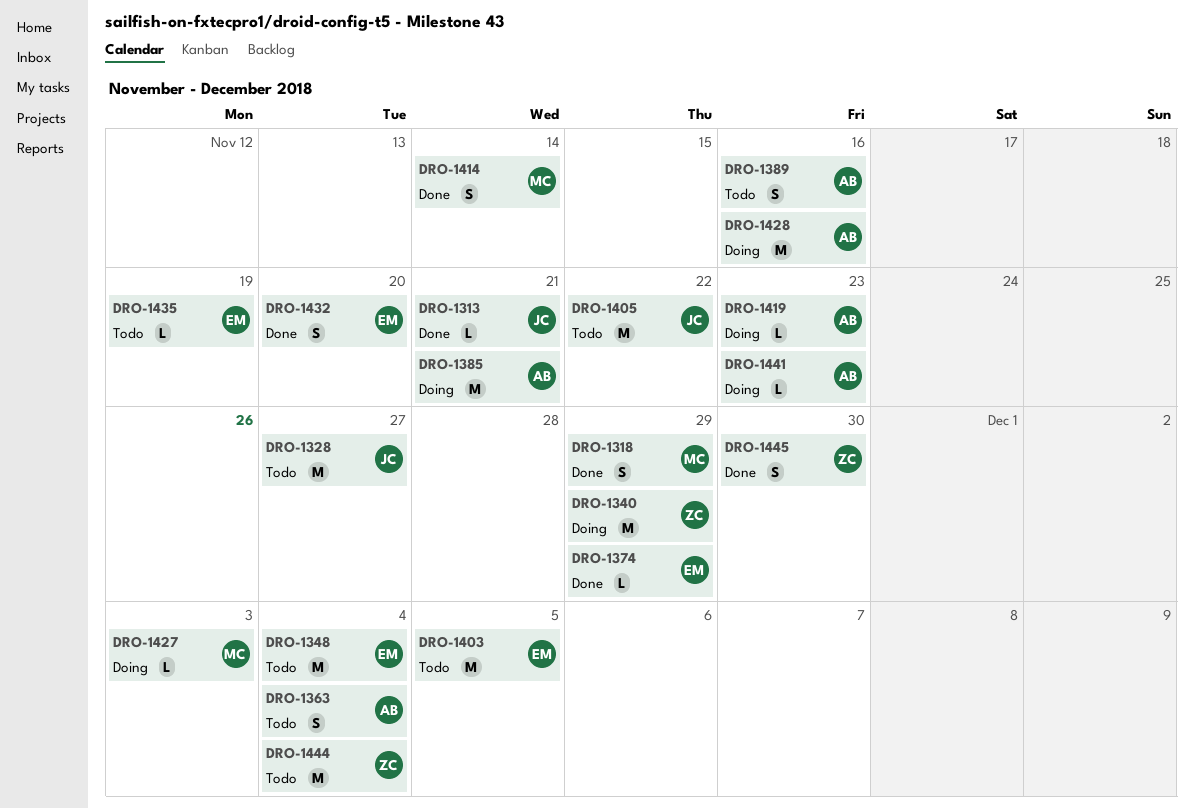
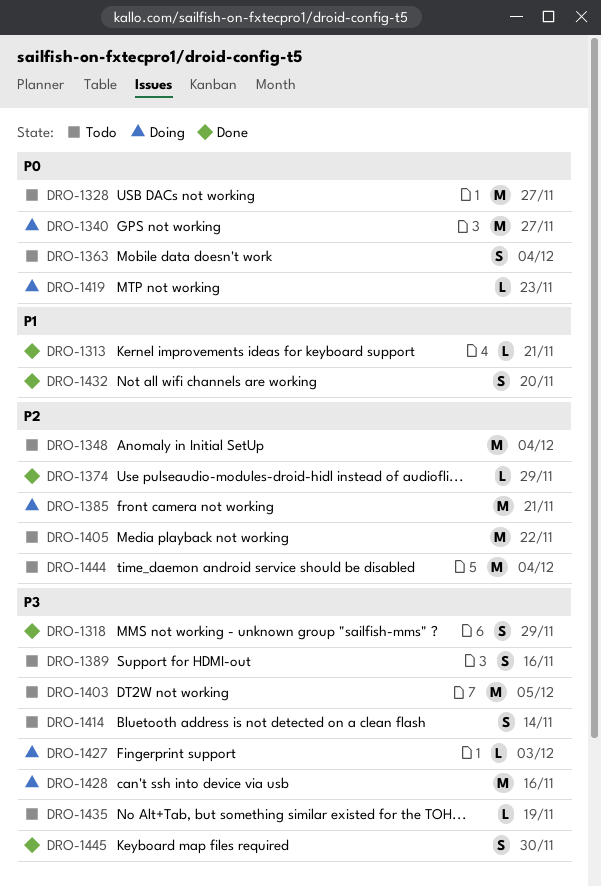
DRO-1340, due: Nov 29 -> Nov 27
DRO-1414, status: Done -> Todo
DRO-1441: present -> none

